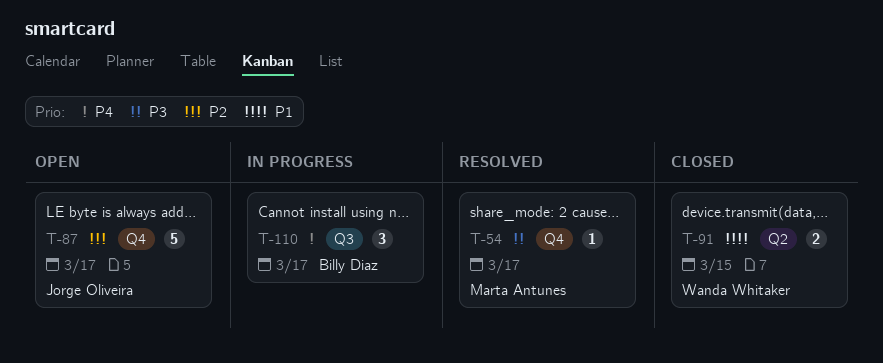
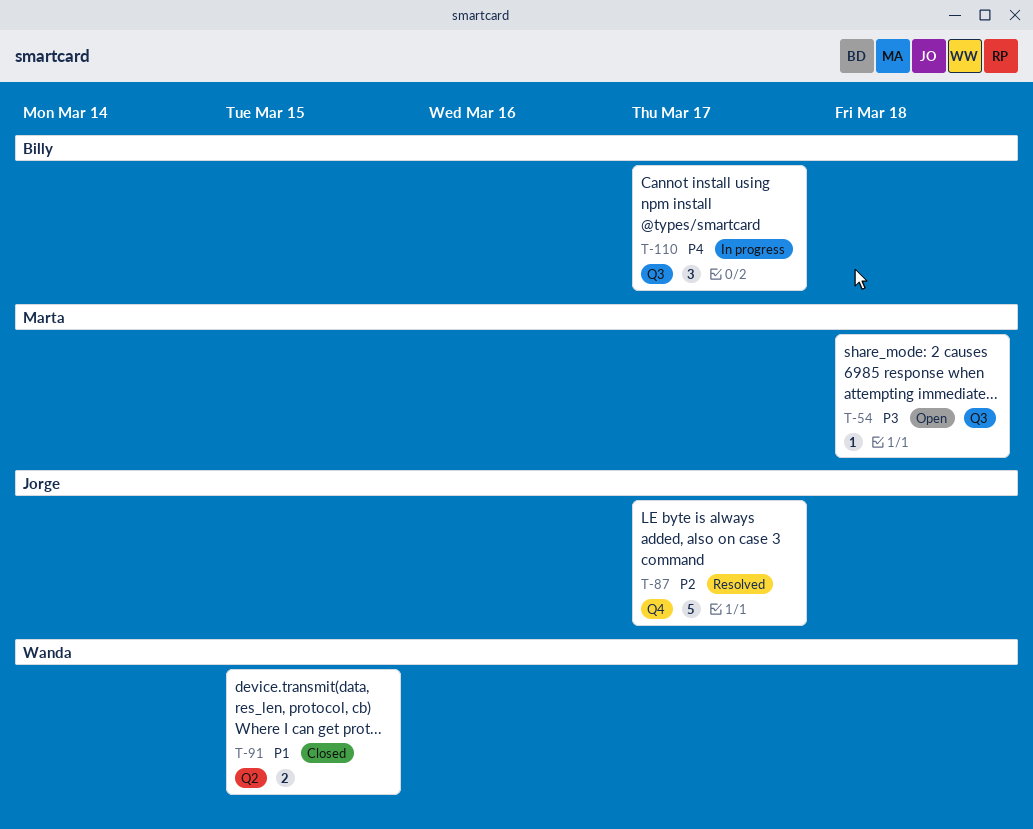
T-54, status: Resolved -> Open
T-54, label: Q4 -> Q3
T-54, due: Mar 17 -> Mar 18
T-87, status: Open -> Resolved

